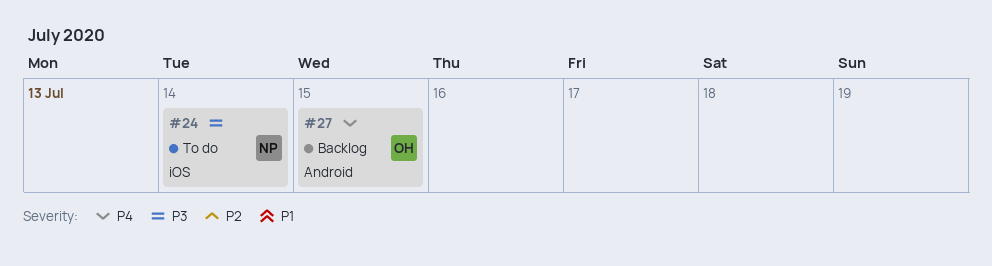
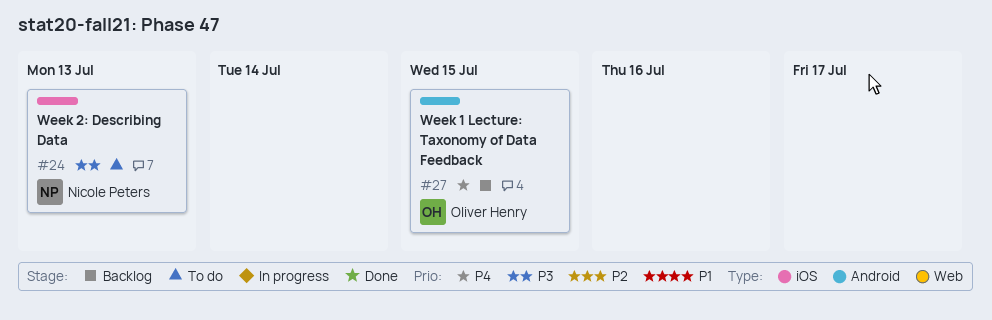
#24, due: Jul 14 -> Jul 13

